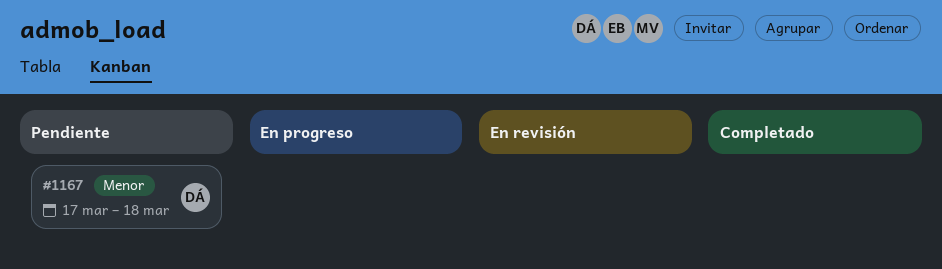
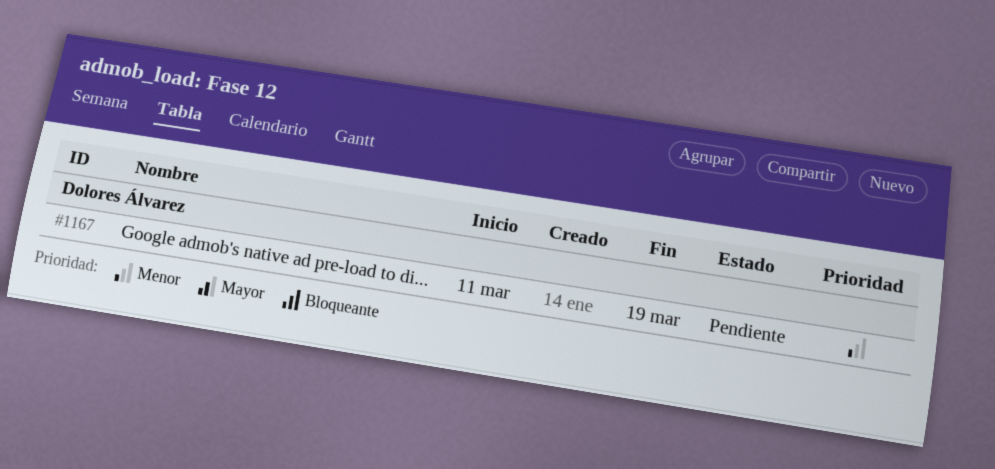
#1167, start: Mar 17 -> Mar 11
#1167, due: Mar 18 -> Mar 19

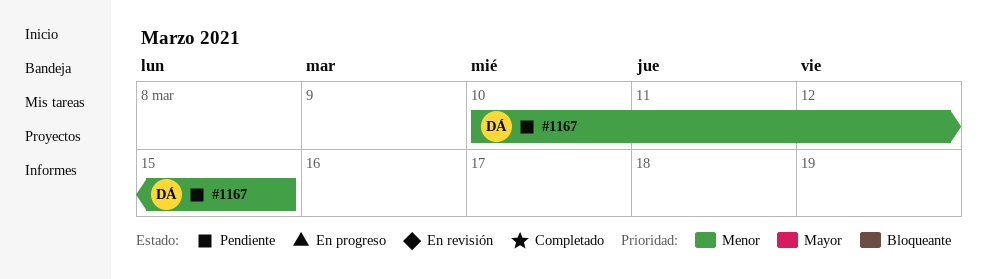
#1167, start: Mar 11 -> Mar 10
#1167, due: Mar 19 -> Mar 15

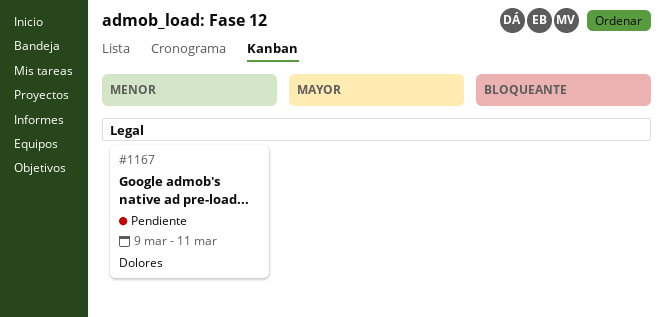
#1167, start: Mar 10 -> Mar 9
#1167, due: Mar 15 -> Mar 11

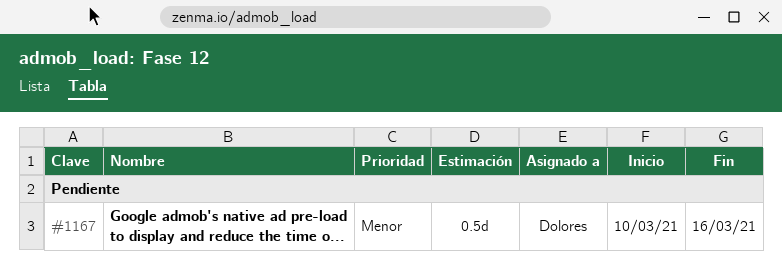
#1167, start: Mar 9 -> Mar 10
#1167, due: Mar 11 -> Mar 16

